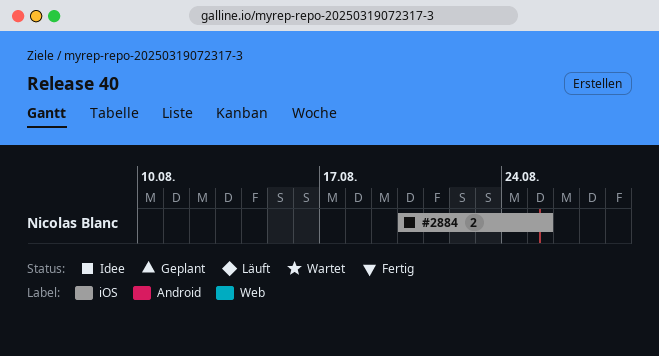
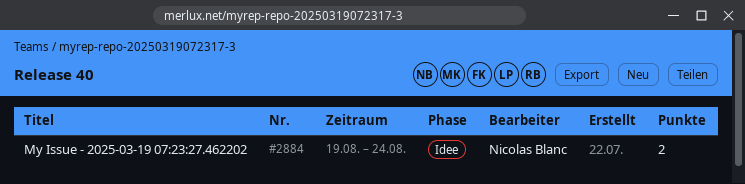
#2884, start: Aug 20 -> Aug 19
#2884, due: Aug 25 -> Aug 24

